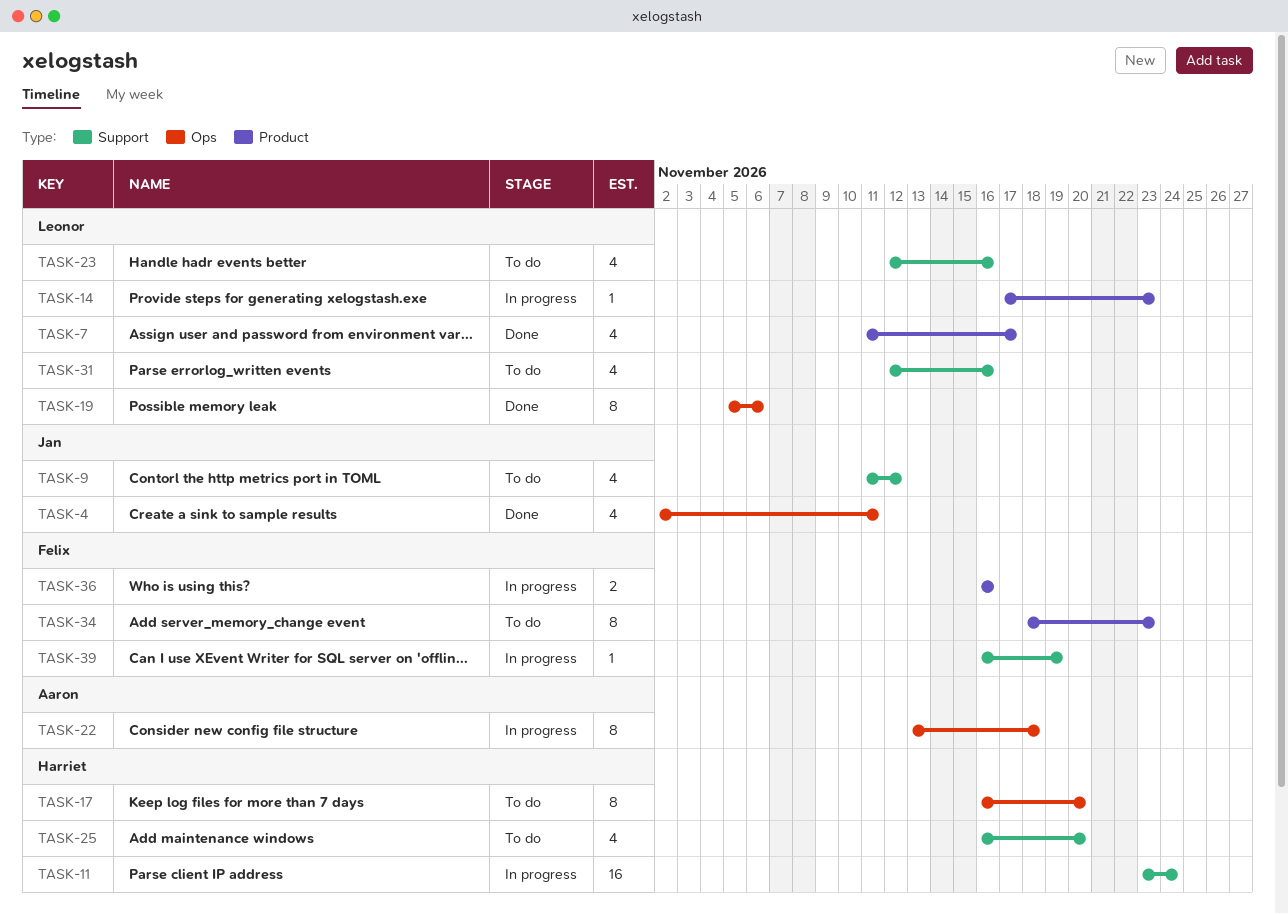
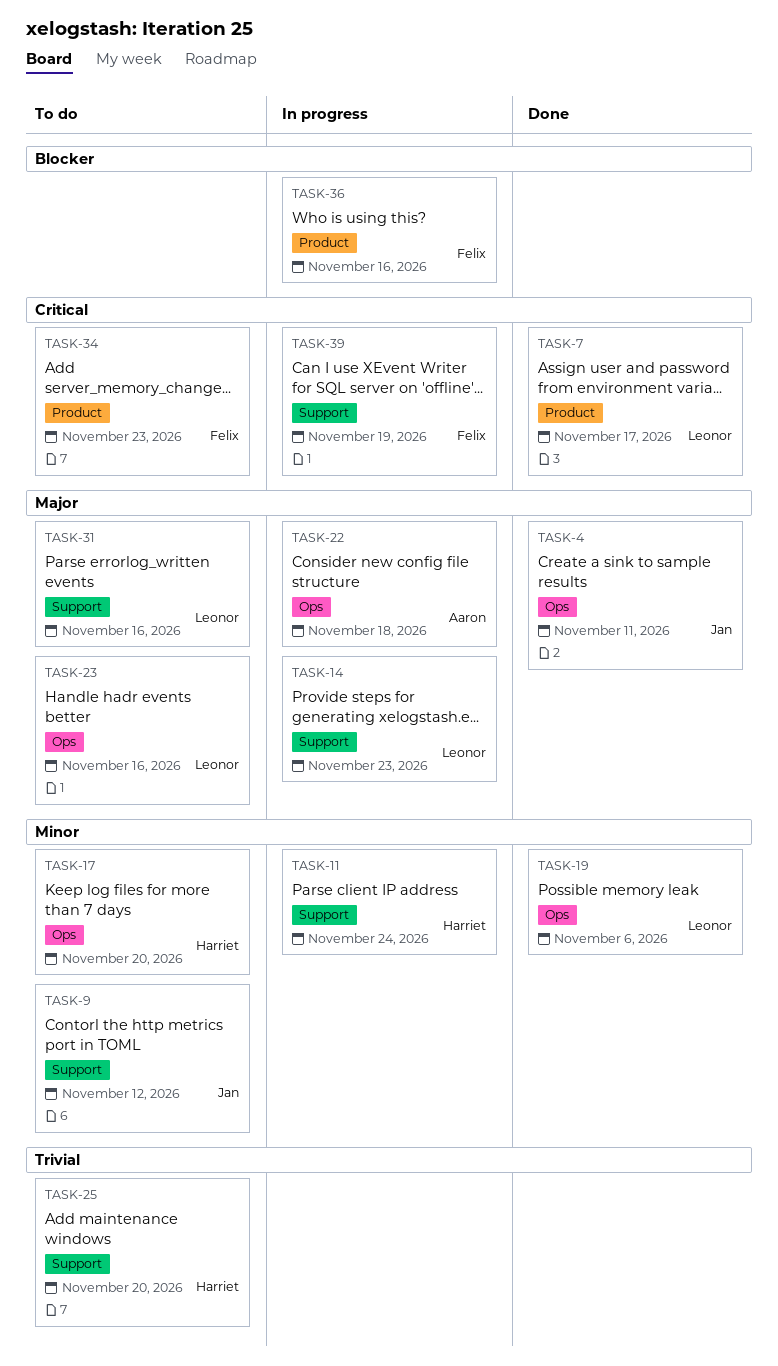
TASK-14, label: Product -> Support
TASK-23, label: Support -> Ops

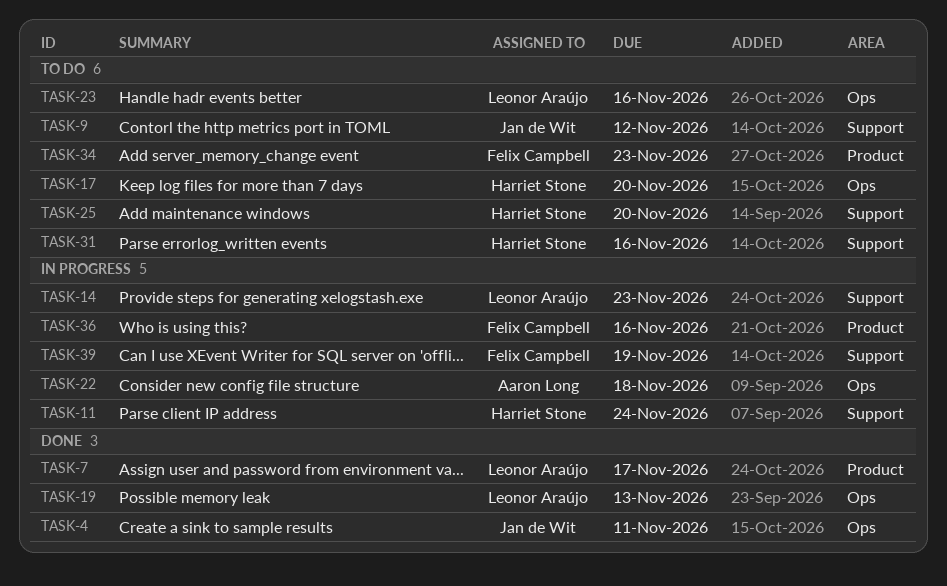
TASK-19, due: Nov 6 -> Nov 13
TASK-31, owner: Leonor Araújo -> Harriet Stone

